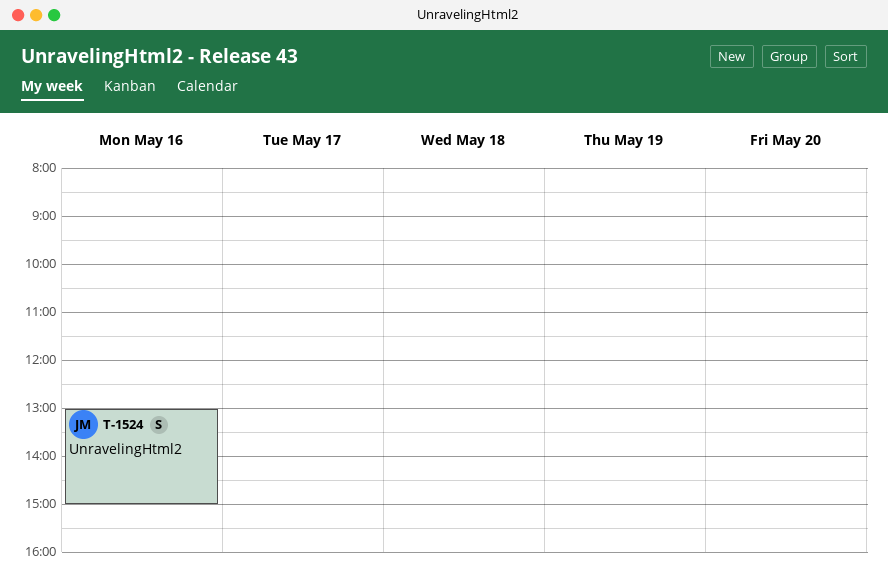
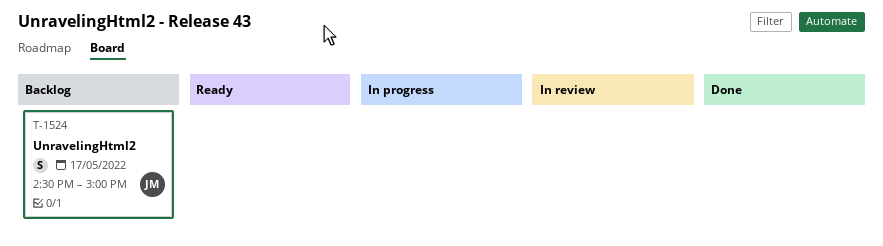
T-1524, day: May 16 -> May 17
T-1524, begins: 13:00 -> 14:30

